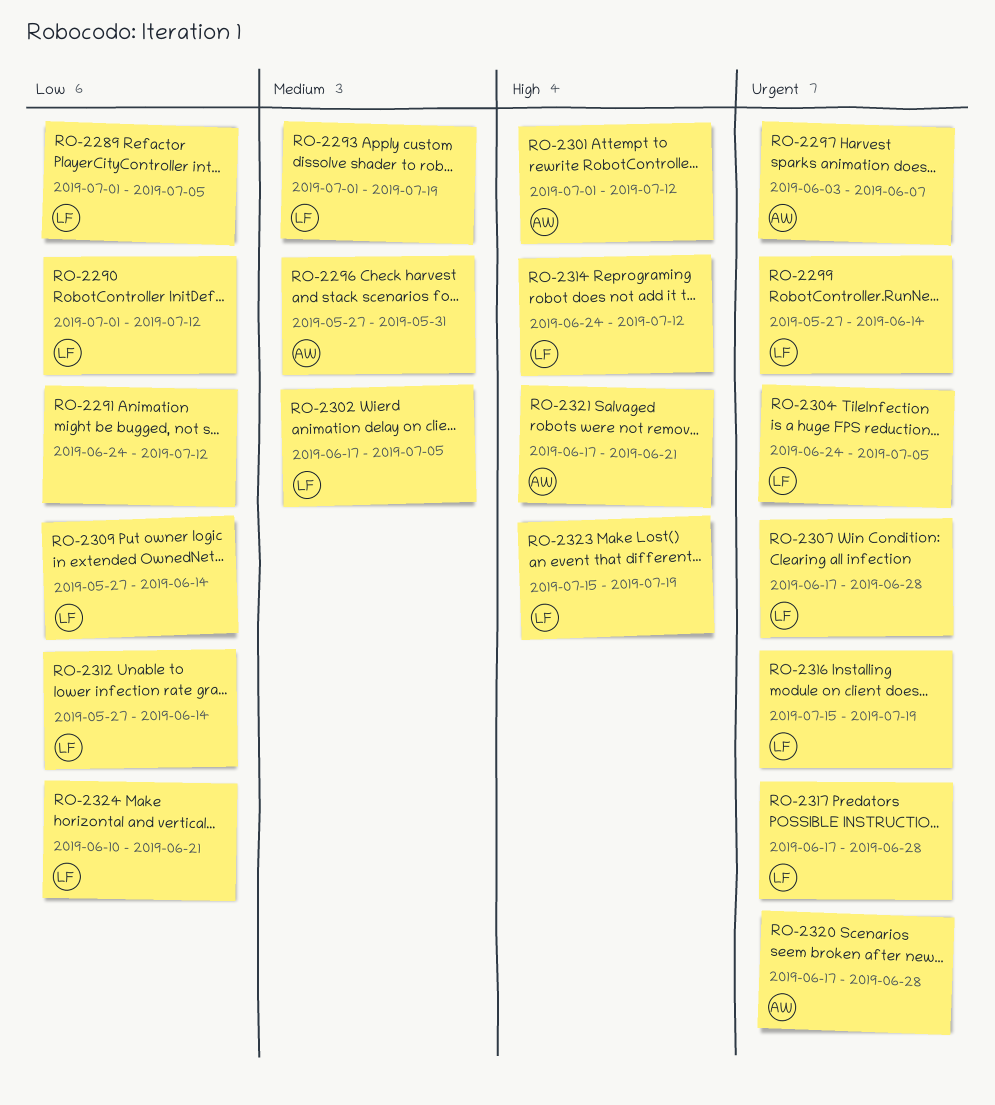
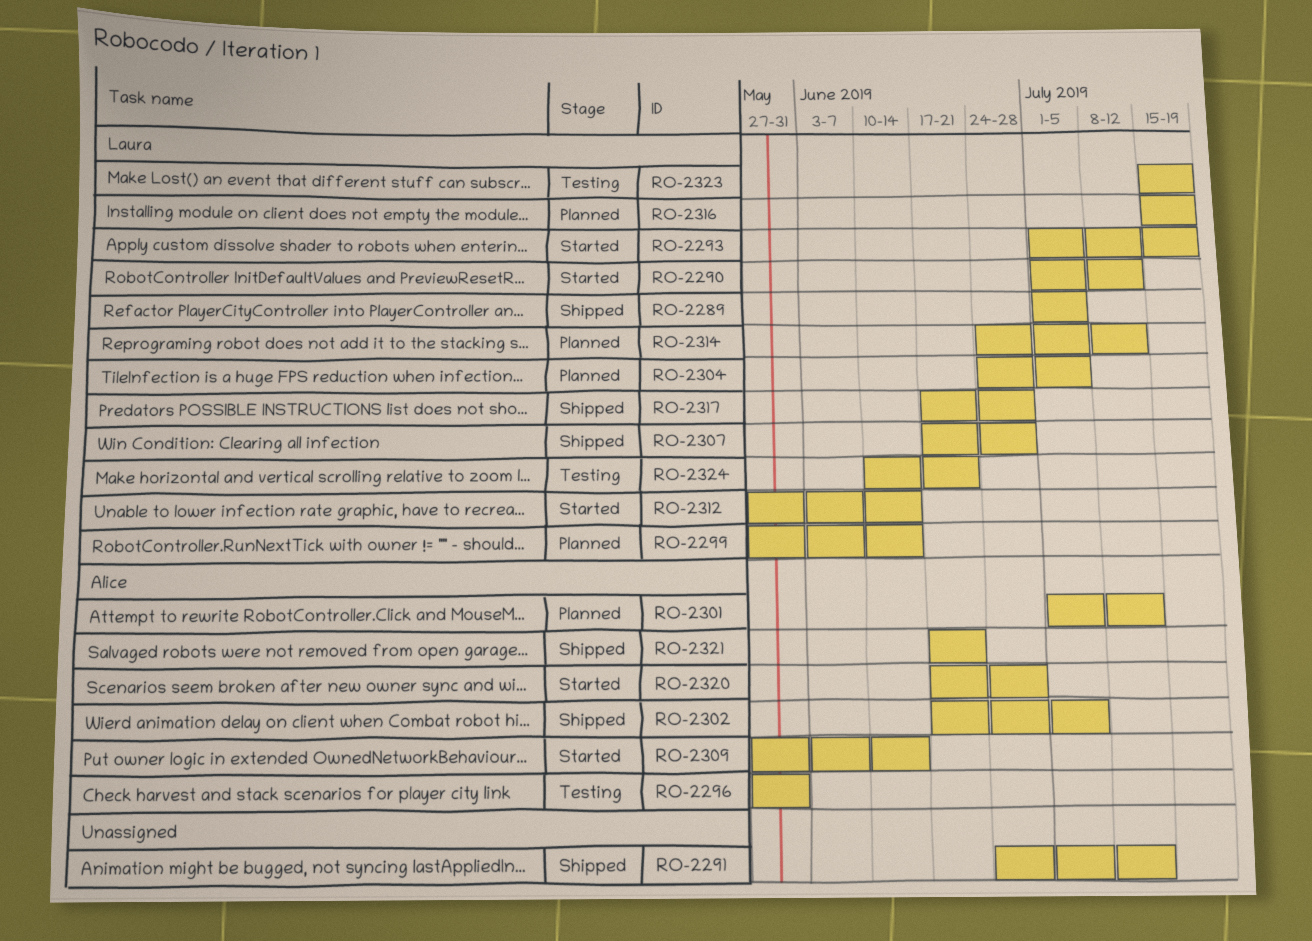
RO-2297: present -> none
RO-2302, owner: Laura -> Alice
RO-2309, owner: Laura -> Alice

